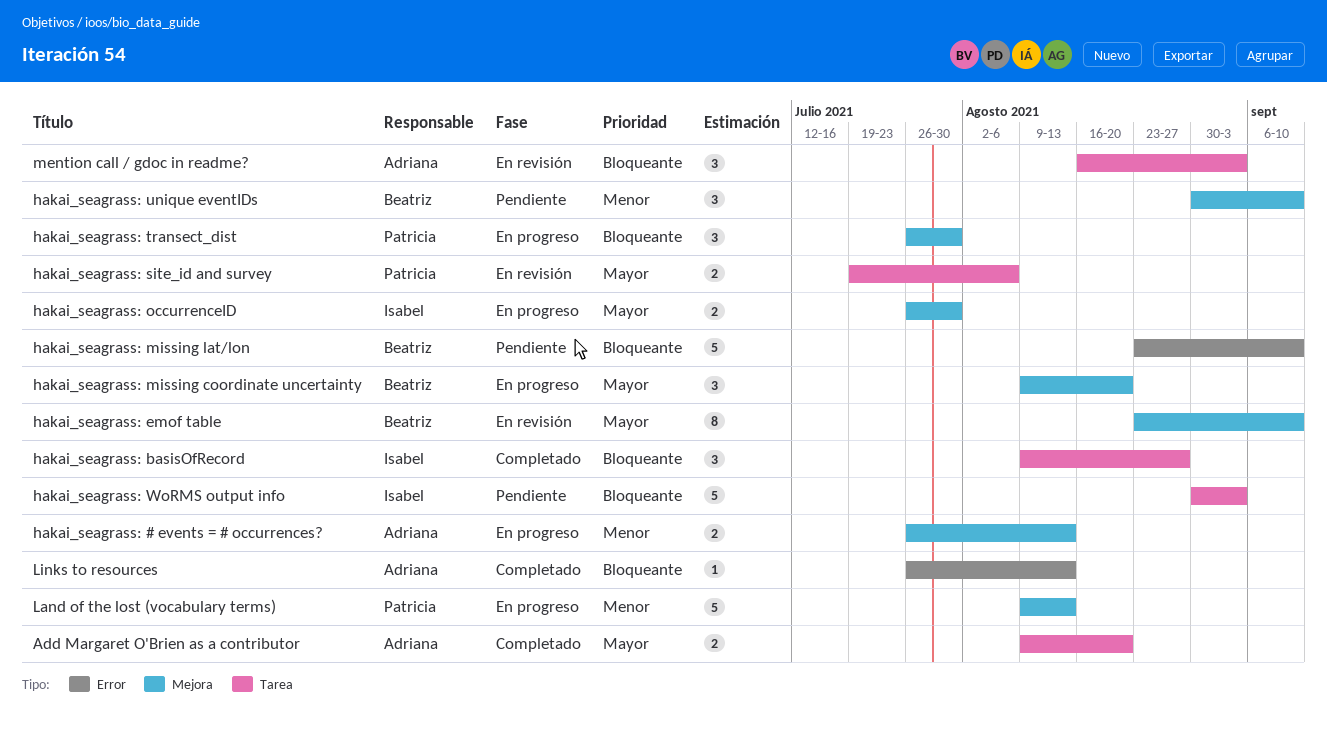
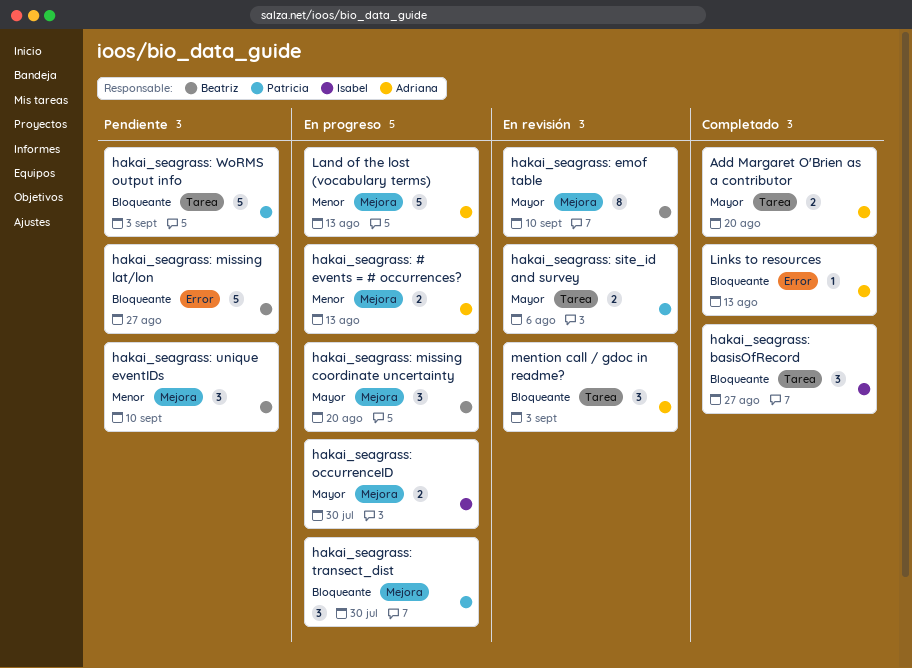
hakai_seagrass: missing lat/lon, due: Sep 10 -> Aug 27
hakai_seagrass: WoRMS output info, owner: Isabel -> Patricia
Land of the lost (vocabulary terms), owner: Patricia -> Adriana

